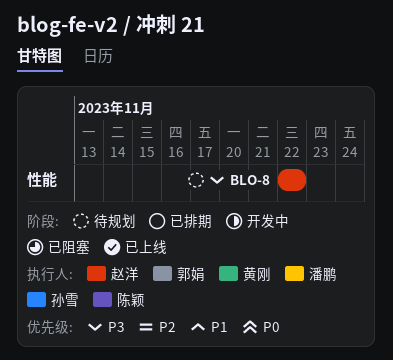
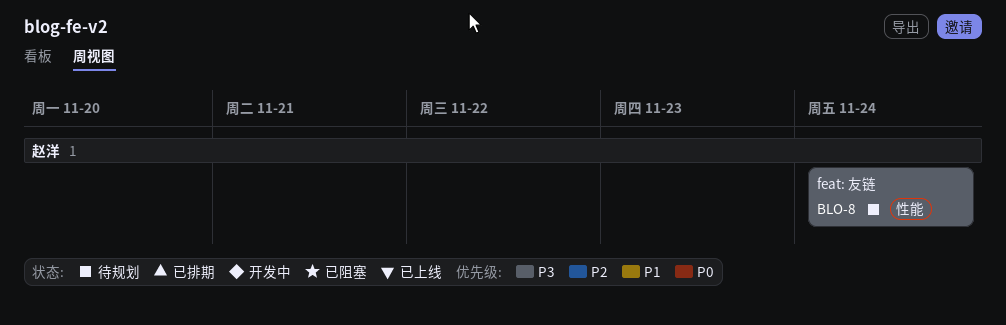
BLO-8, due: Nov 22 -> Nov 24

